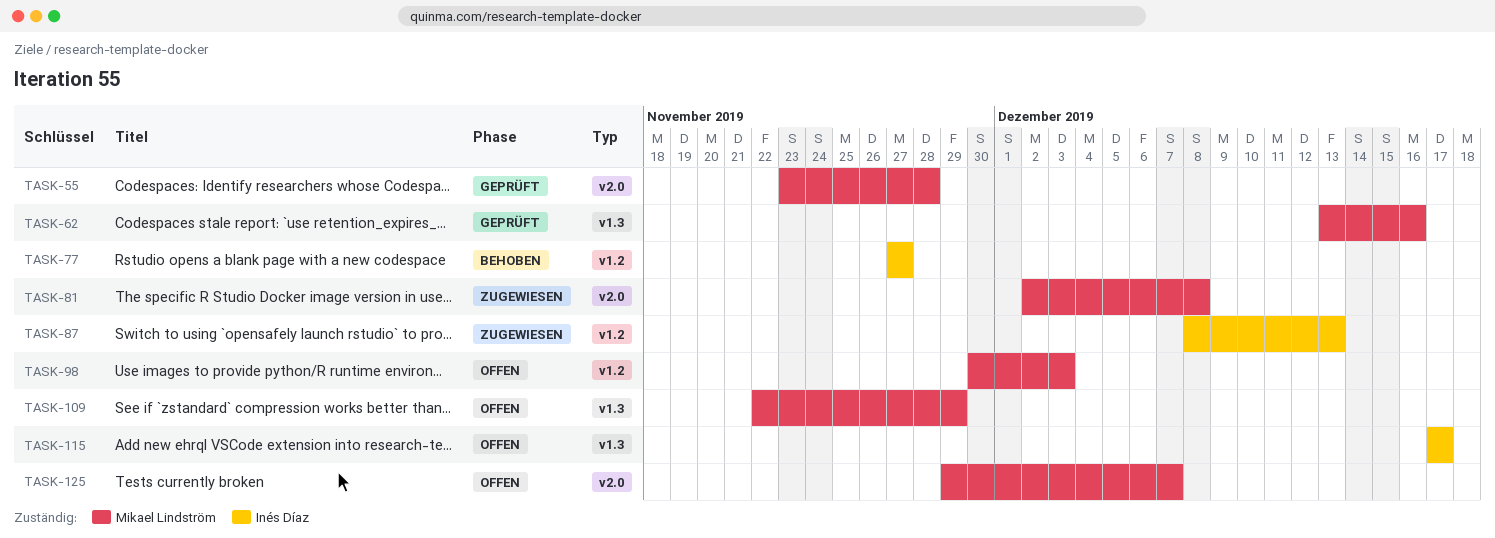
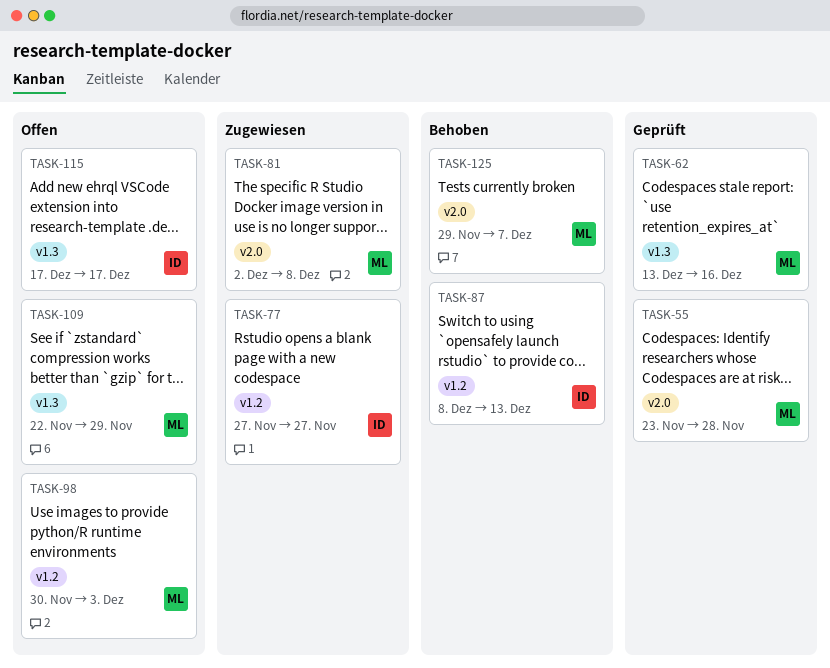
TASK-77, status: Behoben -> Zugewiesen
TASK-87, status: Zugewiesen -> Behoben
TASK-125, status: Offen -> Behoben

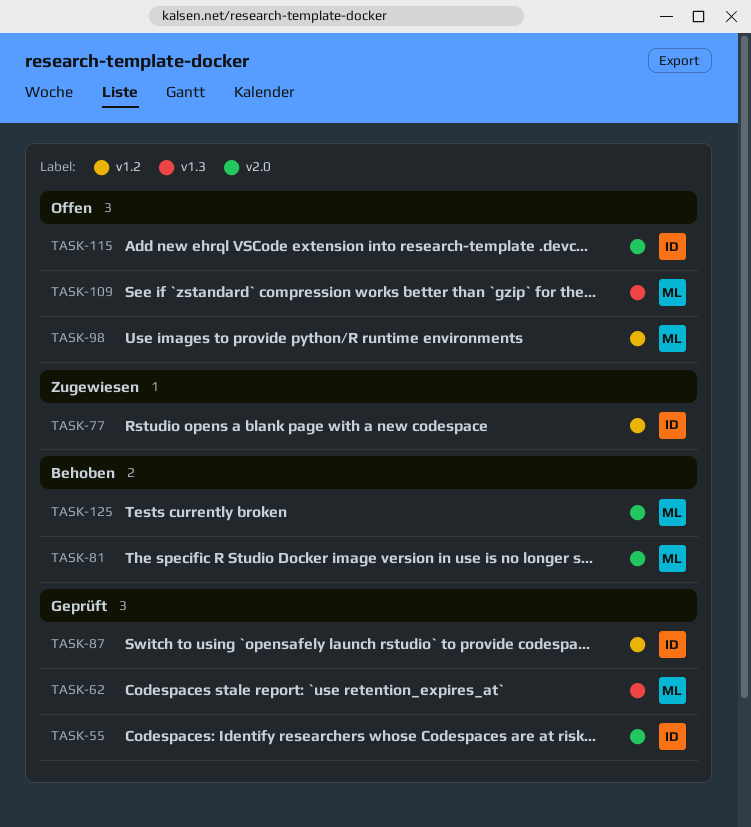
TASK-55, owner: ML -> ID
TASK-81, status: Zugewiesen -> Behoben
TASK-87, status: Behoben -> Geprüft
TASK-115, label: v1.3 -> v2.0

